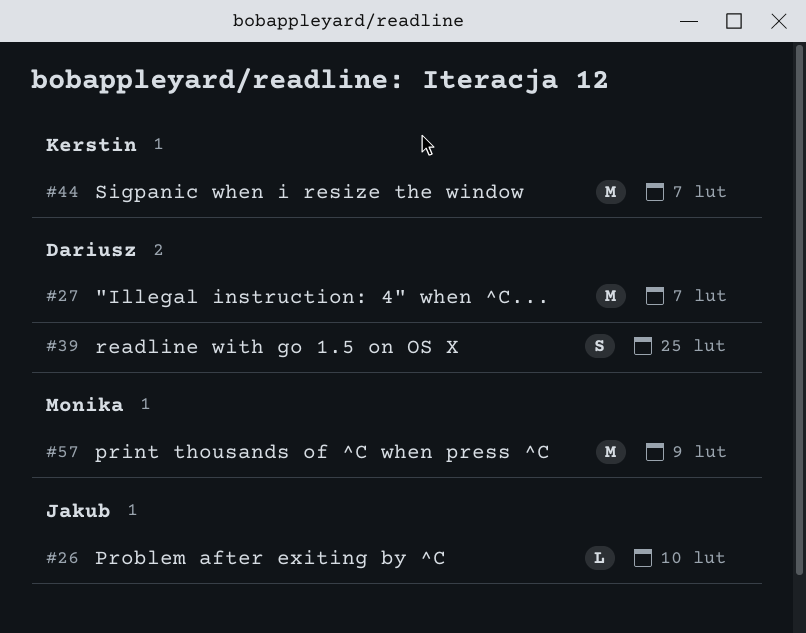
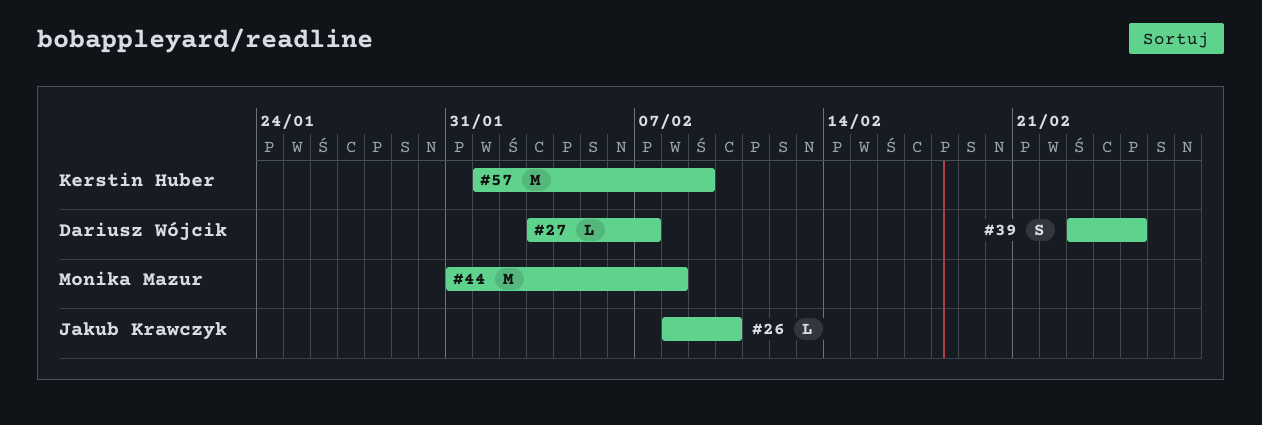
#27, estimate: M -> L
#44, owner: Kerstin Huber -> Monika Mazur
#44, due: Feb 7 -> Feb 8
#57, owner: Monika Mazur -> Kerstin Huber

